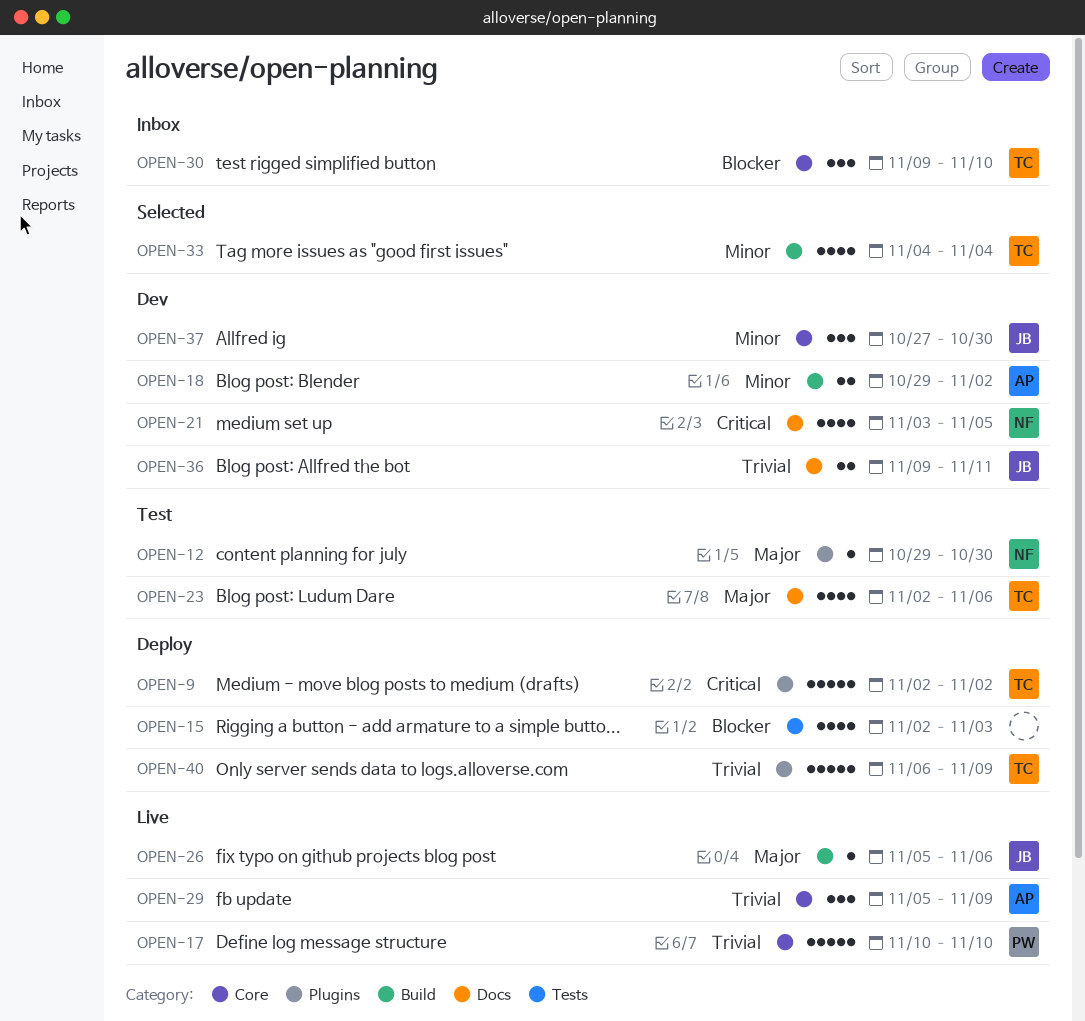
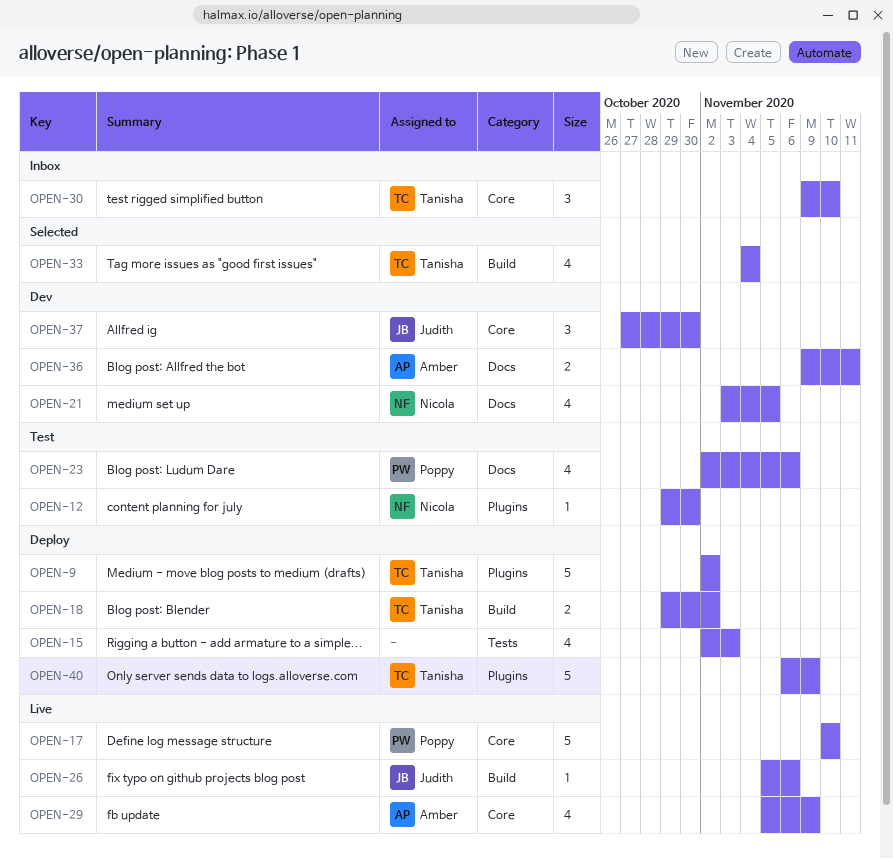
OPEN-18, status: Dev -> Deploy
OPEN-18, owner: Amber -> Tanisha
OPEN-23, owner: Tanisha -> Poppy
OPEN-29, estimate: 3 -> 4
OPEN-36, owner: Judith -> Amber

